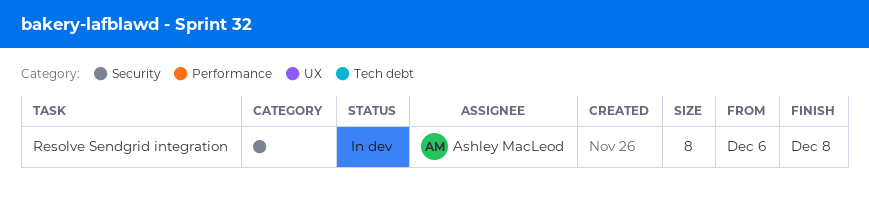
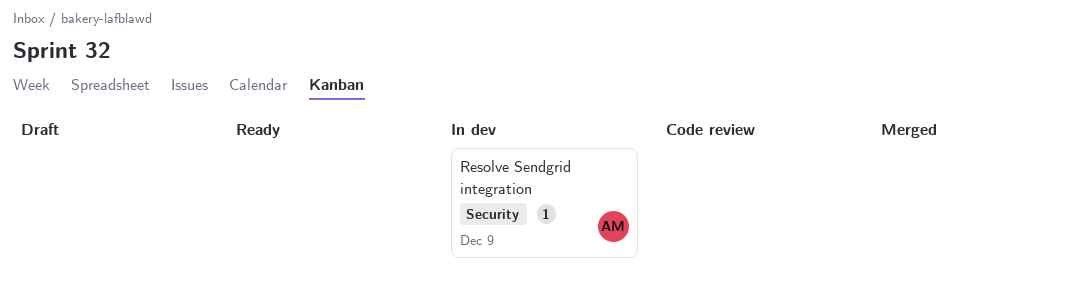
Resolve Sendgrid integration, estimate: 8 -> 1
Resolve Sendgrid integration, due: Dec 8 -> Dec 9

